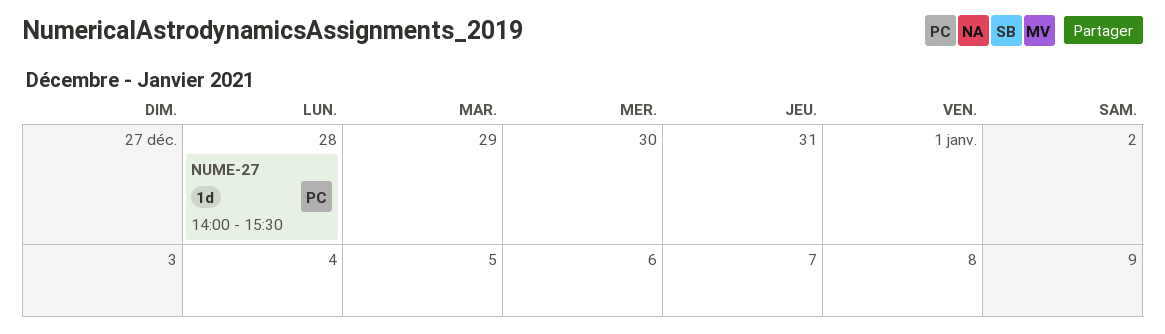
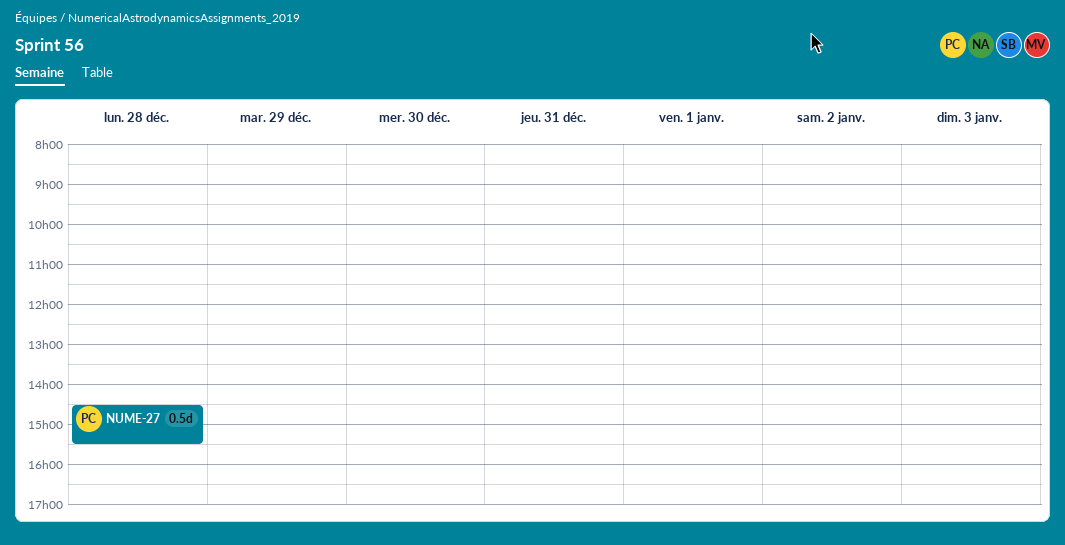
NUME-27, estimate: 1d -> 0.5d
NUME-27, begins: 14:00 -> 14:30

